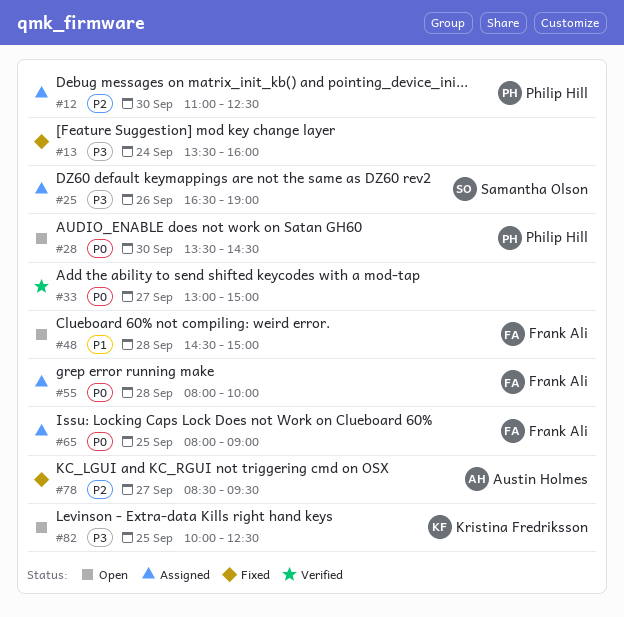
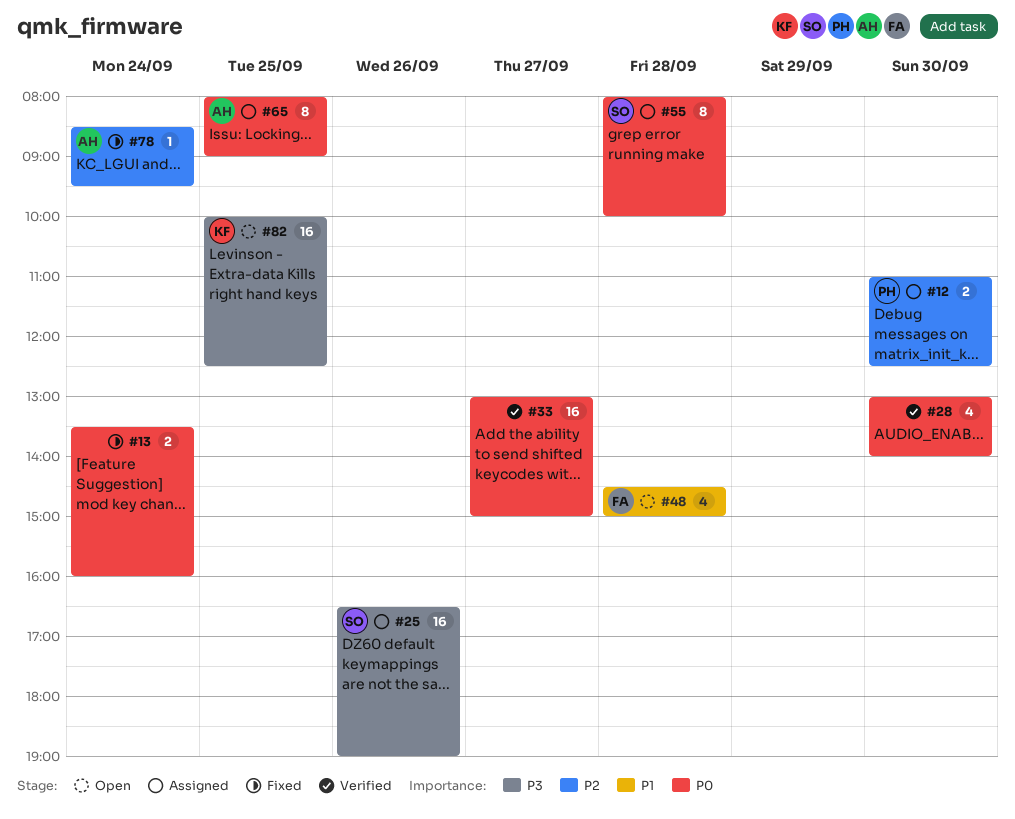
#13, priority: P3 -> P0
#28, status: Open -> Verified
#28, owner: Philip Hill -> none
#28, begins: 13:30 -> 13:00
#28, ends: 14:30 -> 14:00
#55, owner: Frank Ali -> Samantha Olson
#65, owner: Frank Ali -> Austin Holmes
#78, day: Sep 27 -> Sep 24

